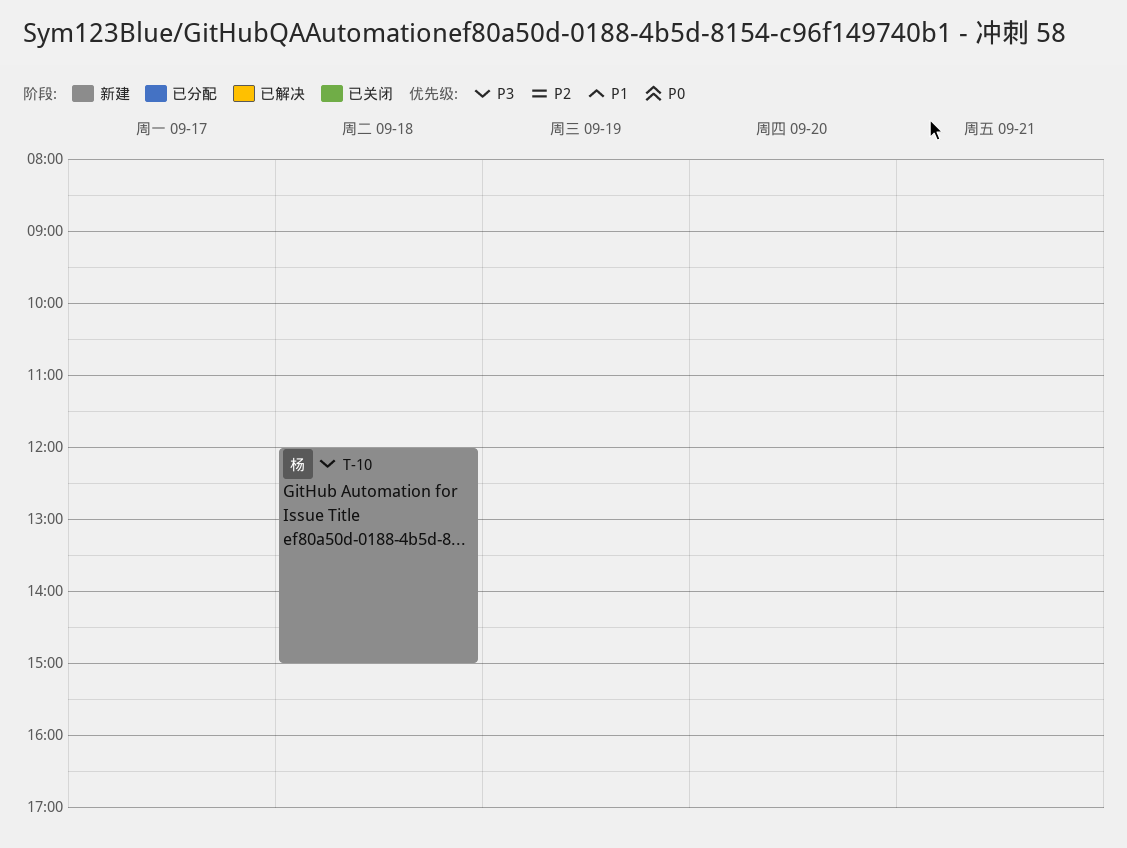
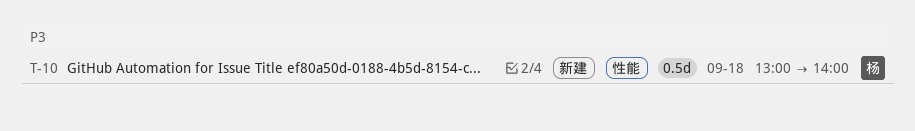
T-10, begins: 12:00 -> 13:00
T-10, ends: 15:00 -> 14:00

